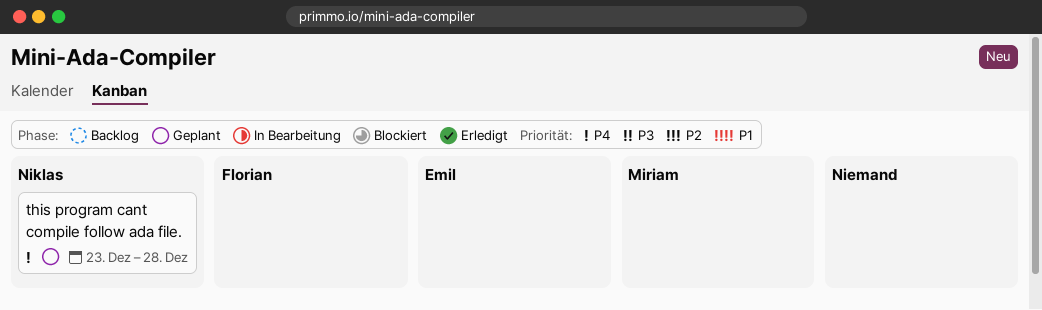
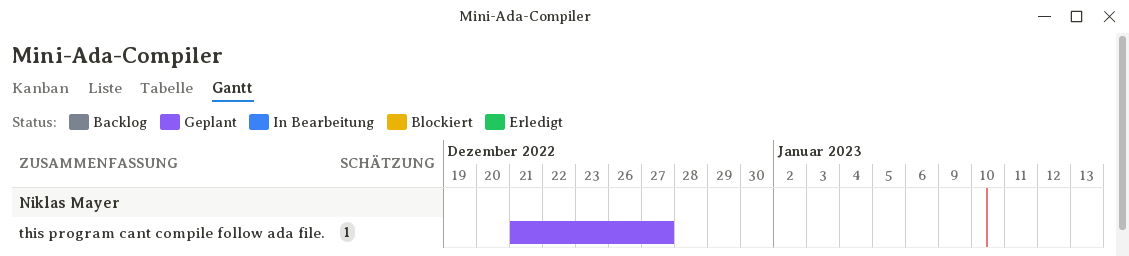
this program cant compile follow ada file., start: Dec 23 -> Dec 21
this program cant compile follow ada file., due: Dec 28 -> Dec 27

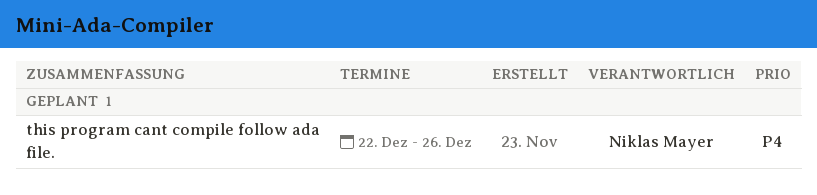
this program cant compile follow ada file., start: Dec 21 -> Dec 22
this program cant compile follow ada file., due: Dec 27 -> Dec 26

